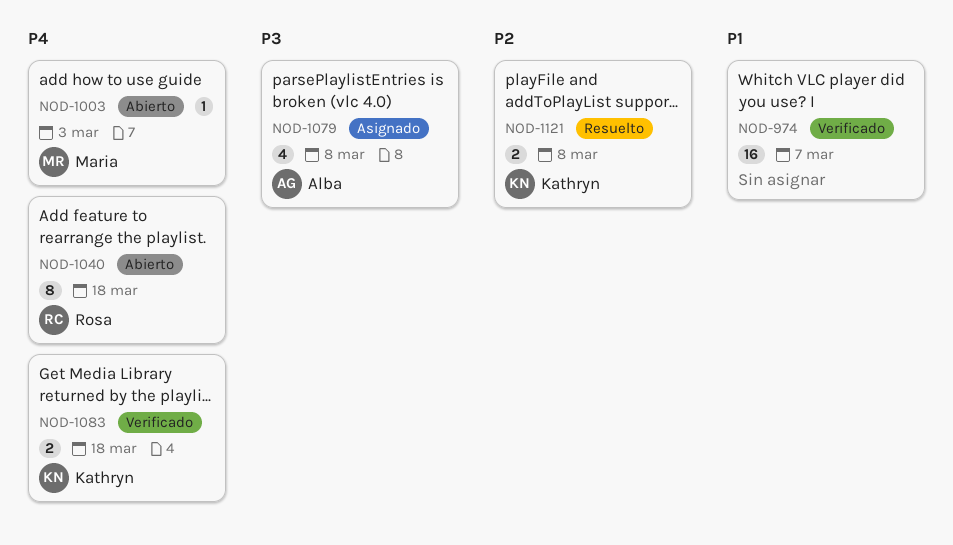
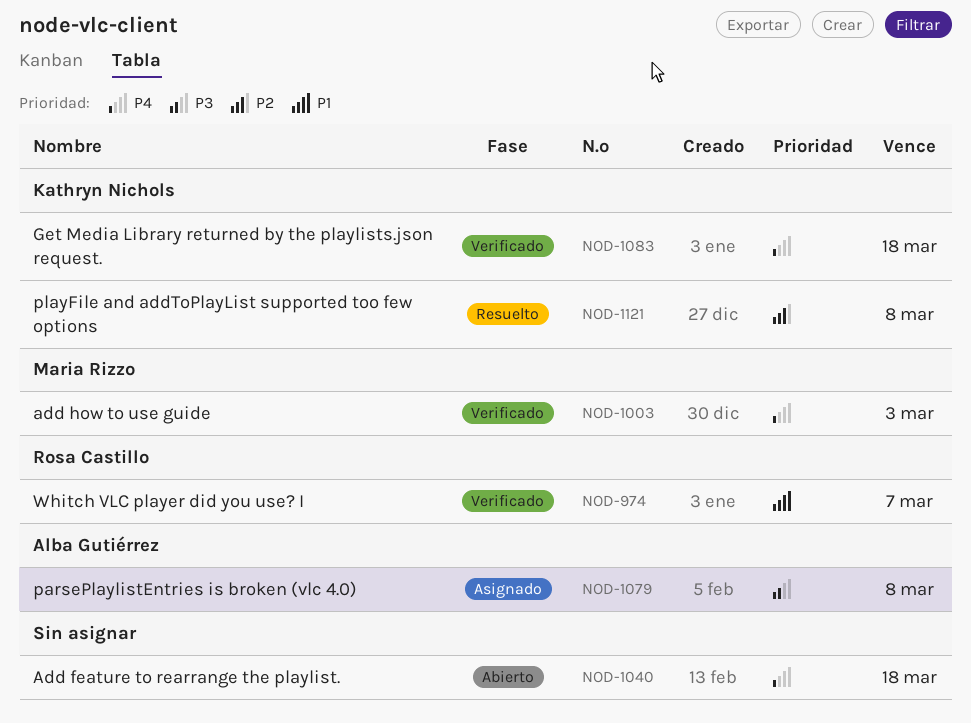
NOD-974, owner: none -> Rosa Castillo
NOD-1003, status: Abierto -> Verificado
NOD-1040, owner: Rosa Castillo -> none

